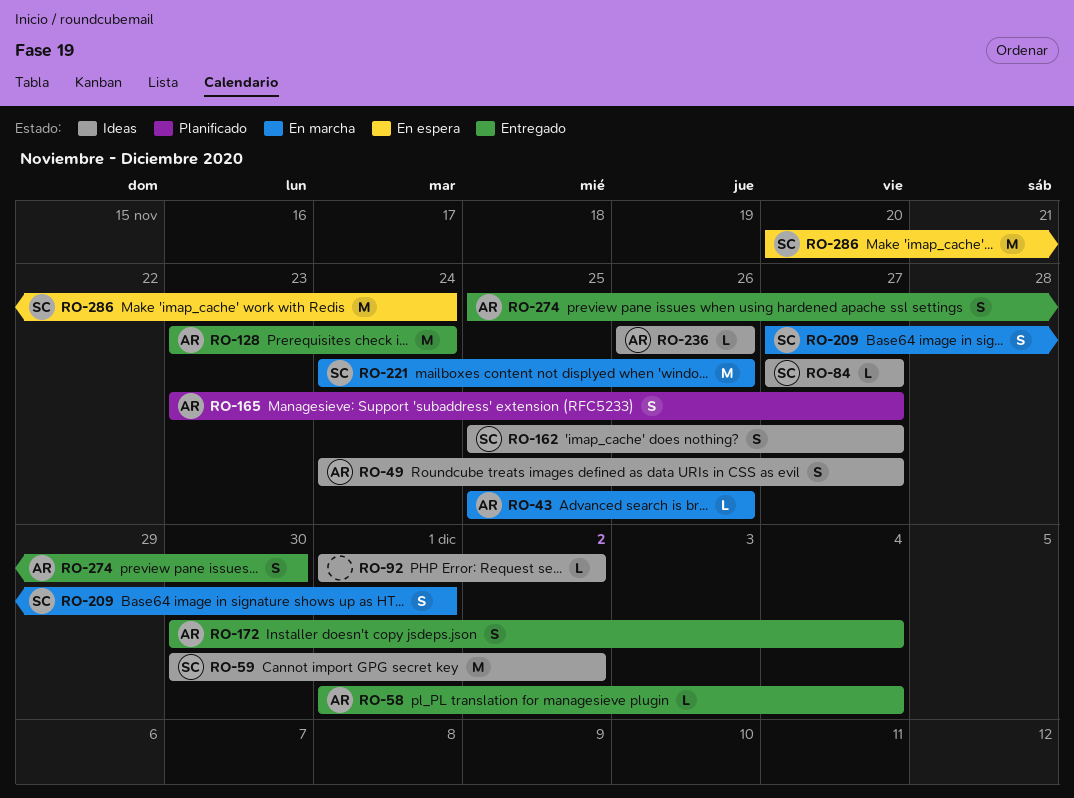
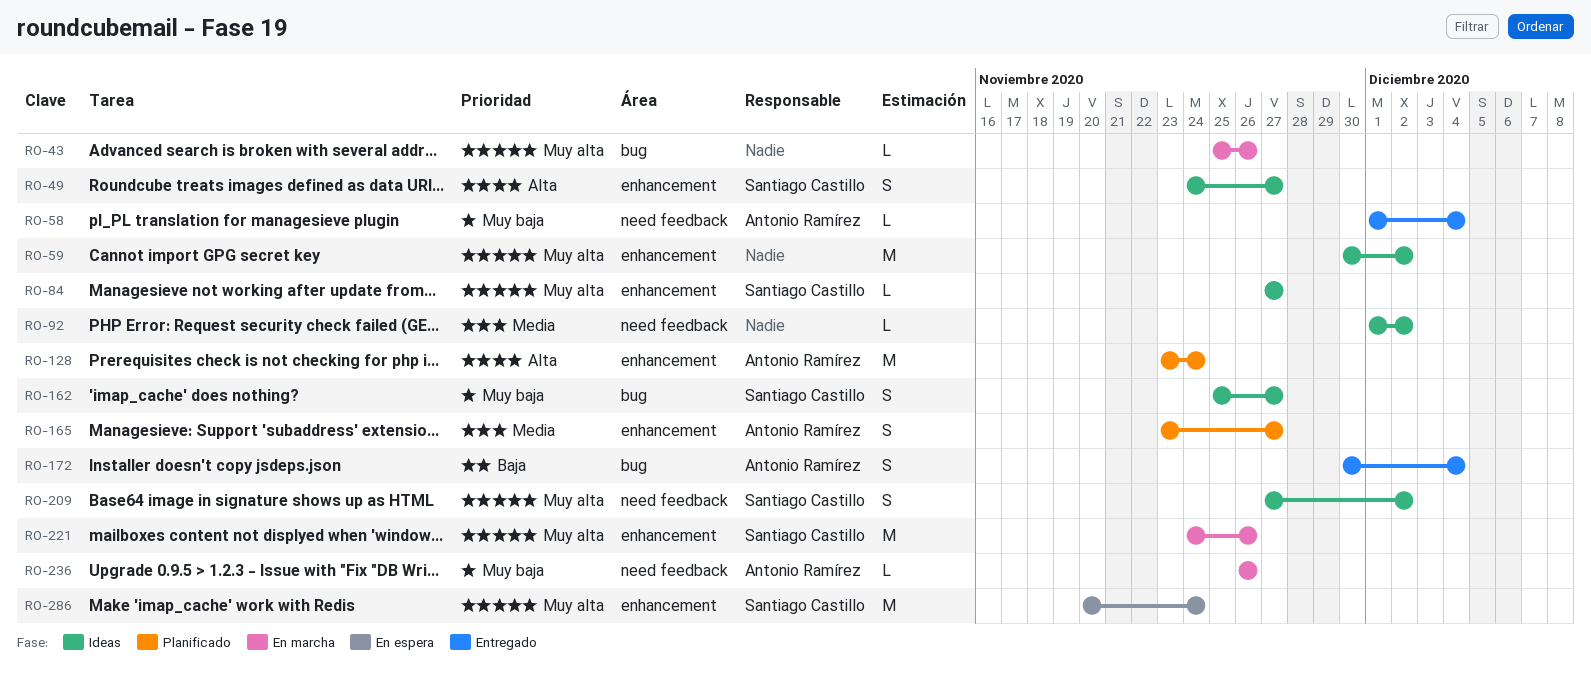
RO-43, owner: Antonio Ramírez -> none
RO-49, owner: Antonio Ramírez -> Santiago Castillo
RO-59, owner: Santiago Castillo -> none
RO-128, status: Entregado -> Planificado
RO-209, status: En marcha -> Ideas
RO-209, due: Dec 1 -> Dec 2
RO-236, status: Ideas -> En marcha
RO-274: present -> none

